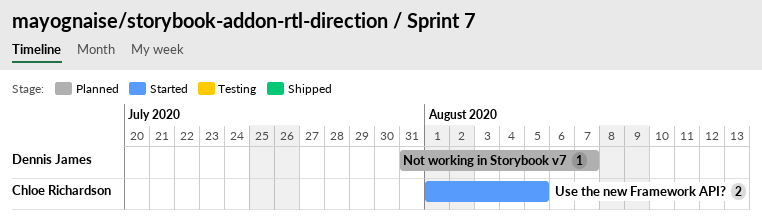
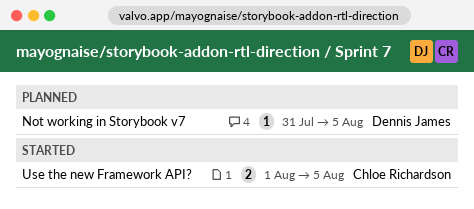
Not working in Storybook v7, due: Aug 7 -> Aug 5

